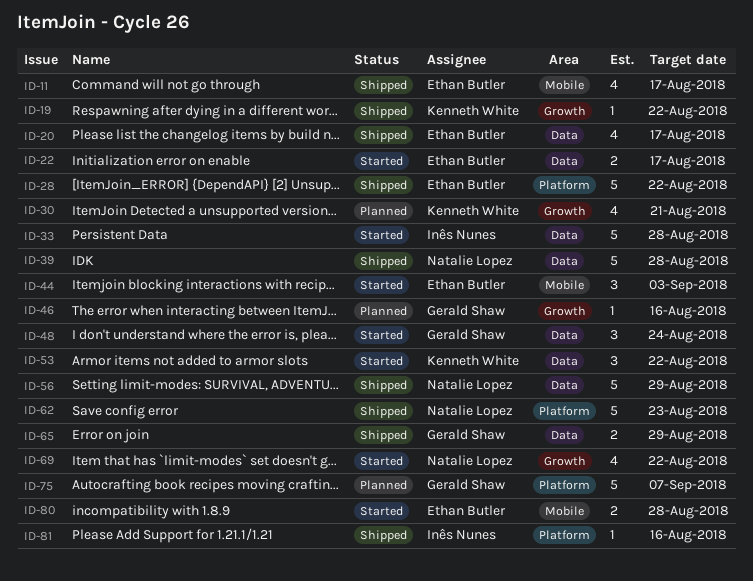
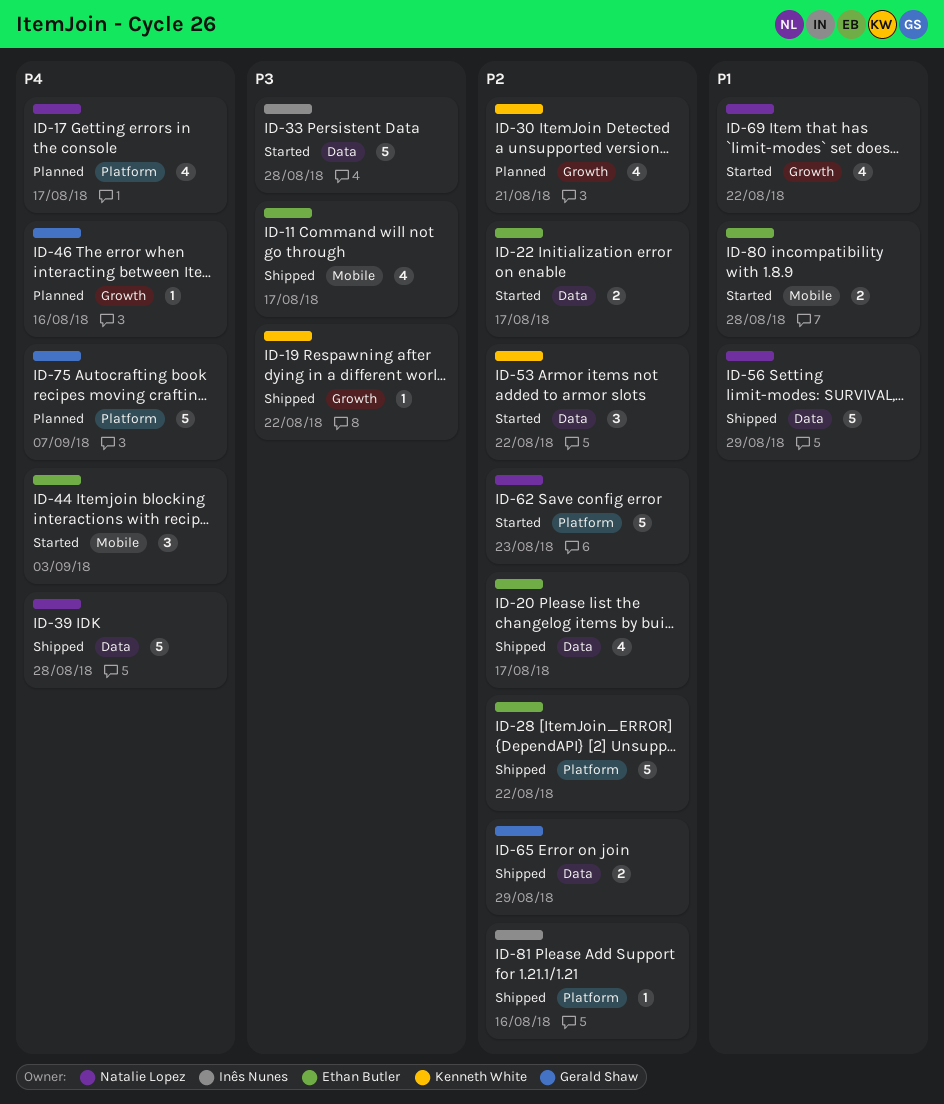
ID-17: none -> present
ID-48: present -> none
ID-62, status: Shipped -> Started

